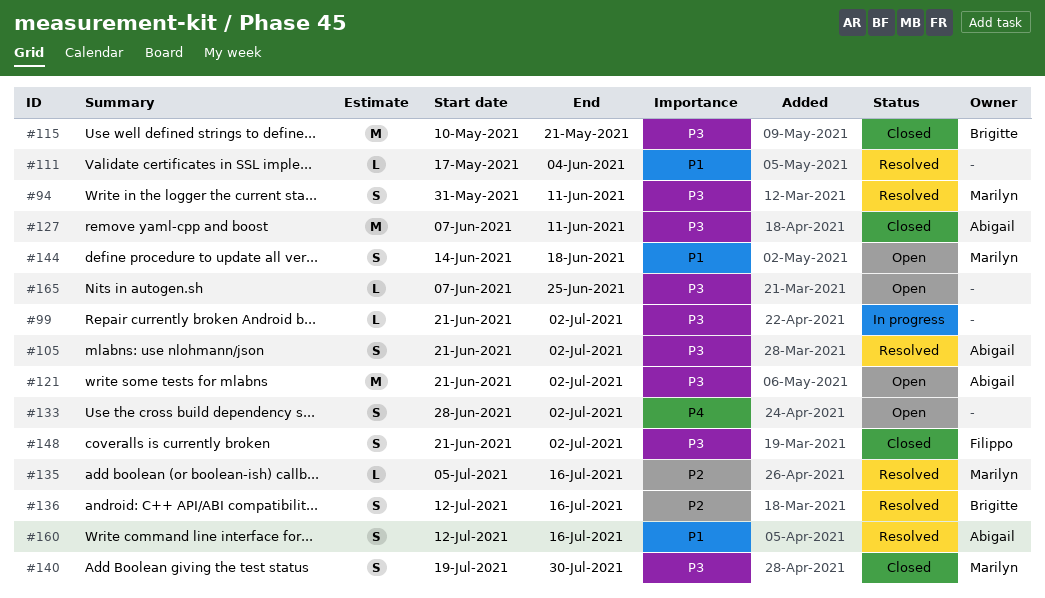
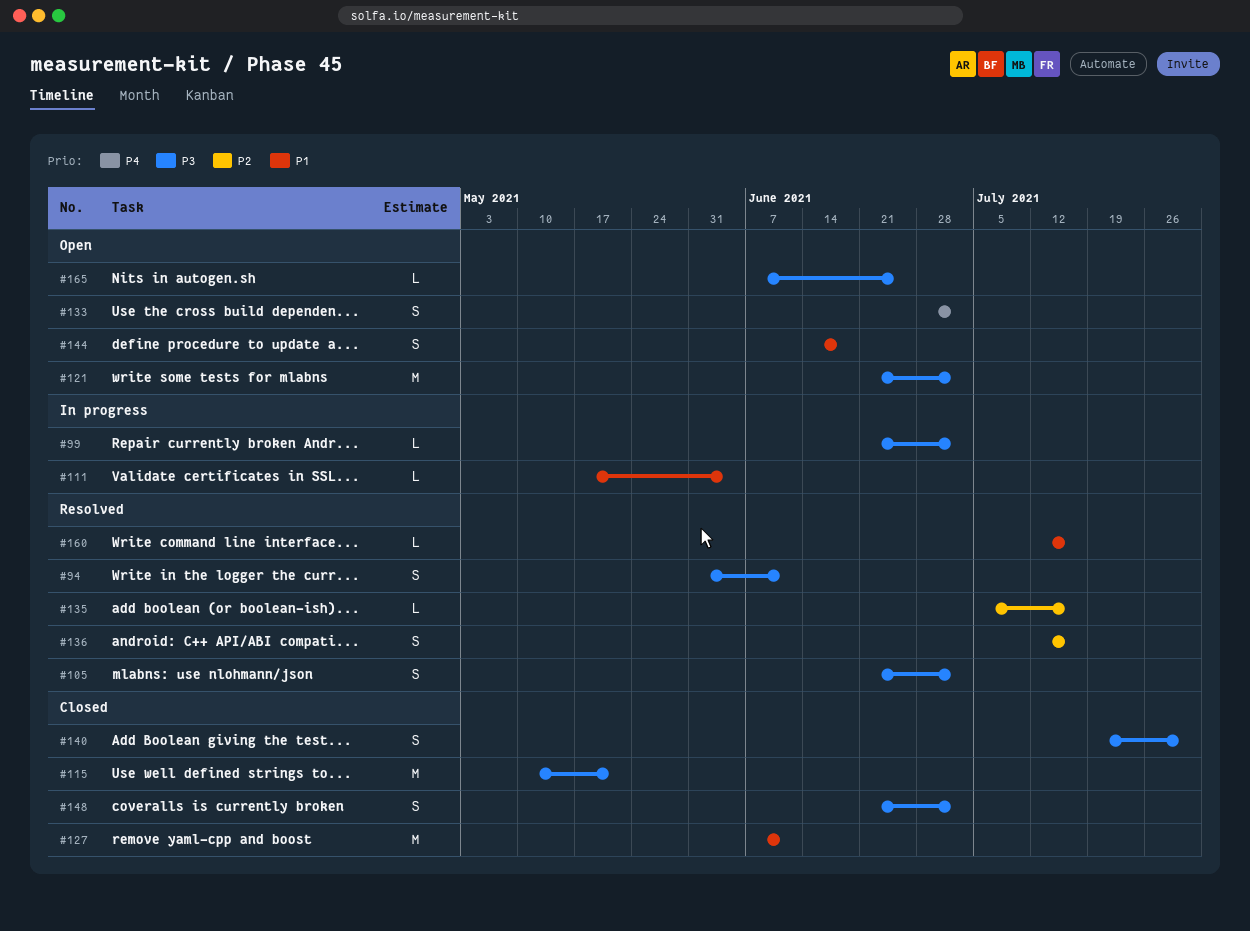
#111, status: Resolved -> In progress
#127, priority: P3 -> P1
#160, estimate: S -> L

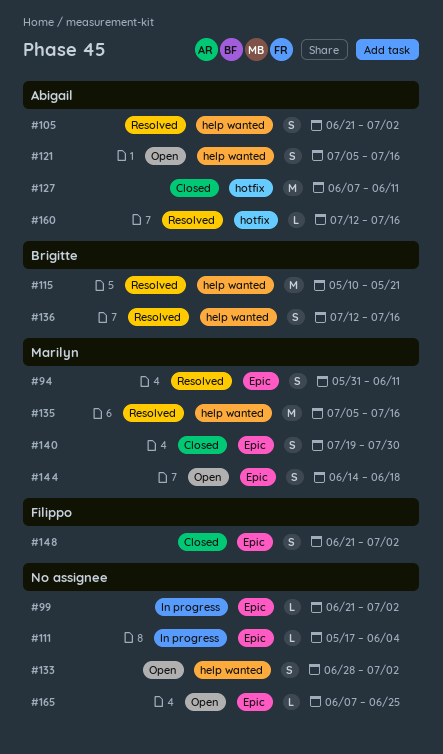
#115, status: Closed -> Resolved
#121, estimate: M -> S
#121, start: Jun 21 -> Jul 5
#121, due: Jul 2 -> Jul 16
#135, estimate: L -> M

